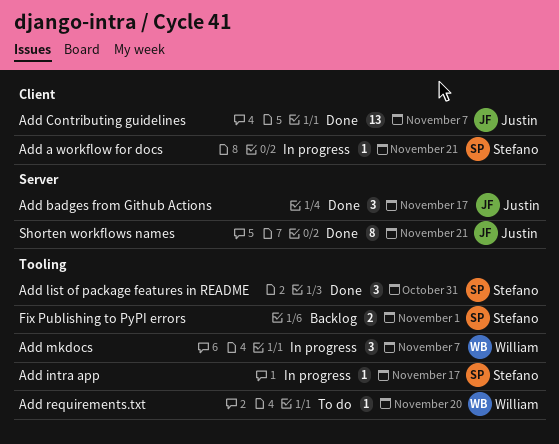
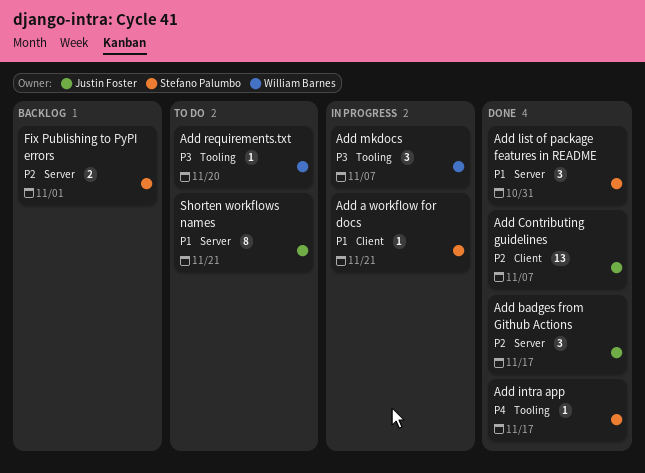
Add intra app, status: In progress -> Done
Add list of package features in README, label: Tooling -> Server
Fix Publishing to PyPI errors, label: Tooling -> Server
Shorten workflows names, status: Done -> To do

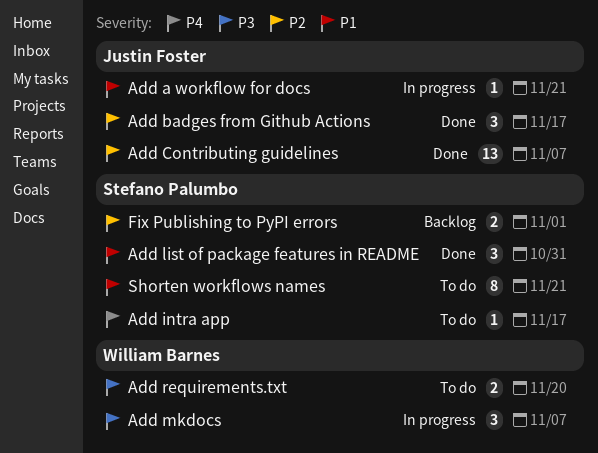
Add a workflow for docs, owner: Stefano Palumbo -> Justin Foster
Add intra app, status: Done -> To do
Add requirements.txt, estimate: 1 -> 2
Shorten workflows names, owner: Justin Foster -> Stefano Palumbo

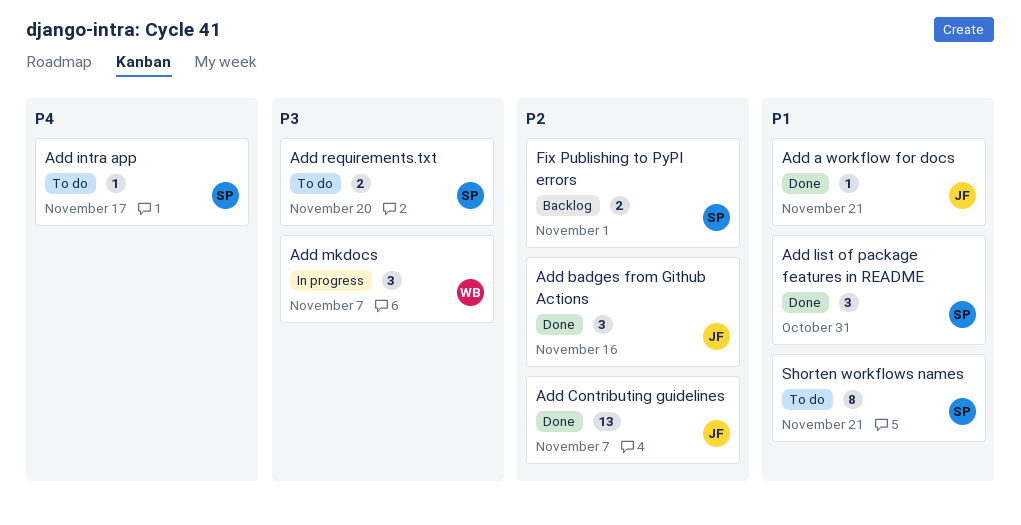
Add a workflow for docs, status: In progress -> Done
Add badges from Github Actions, due: Nov 17 -> Nov 16
Add requirements.txt, owner: William Barnes -> Stefano Palumbo

